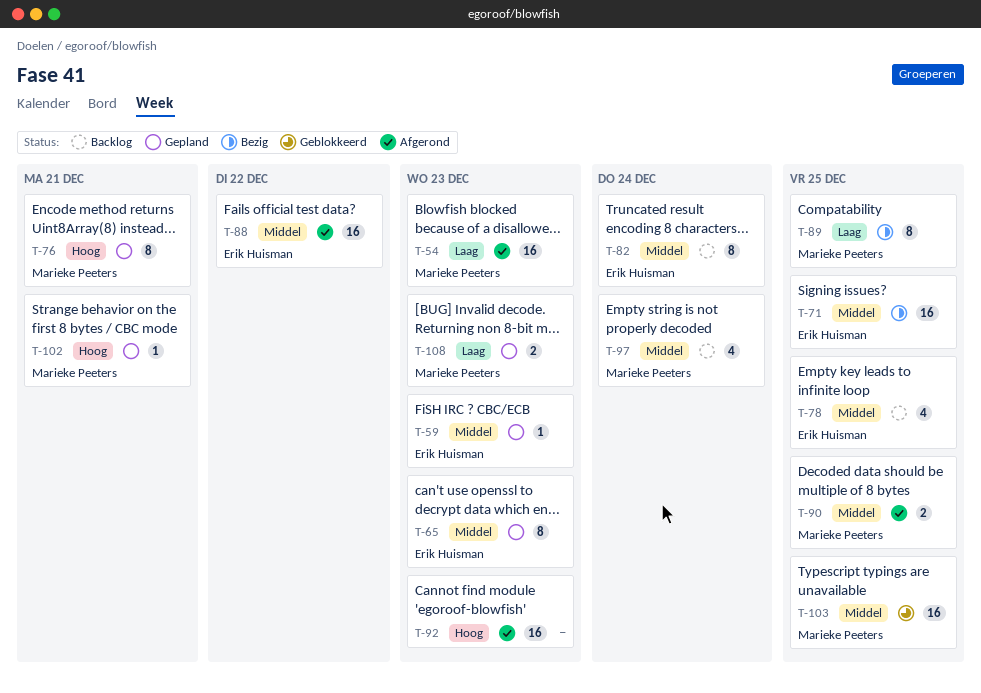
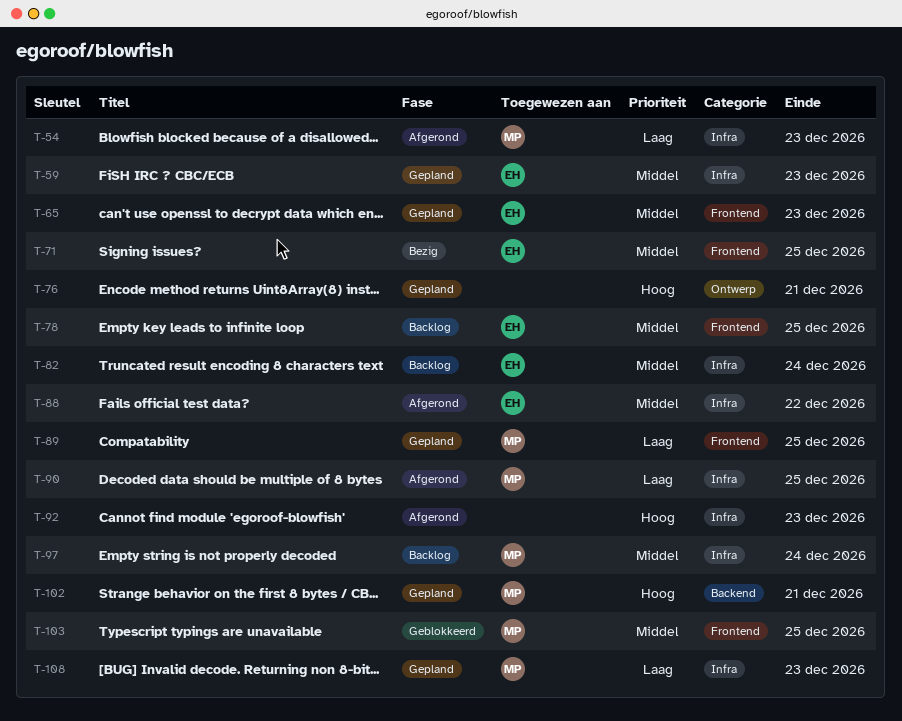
T-76, owner: Marieke Peeters -> none
T-89, status: Bezig -> Gepland
T-90, priority: Middel -> Laag

